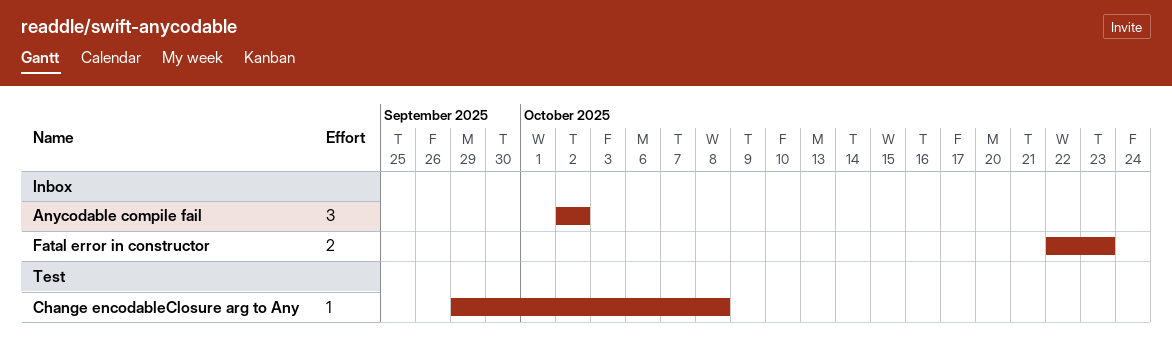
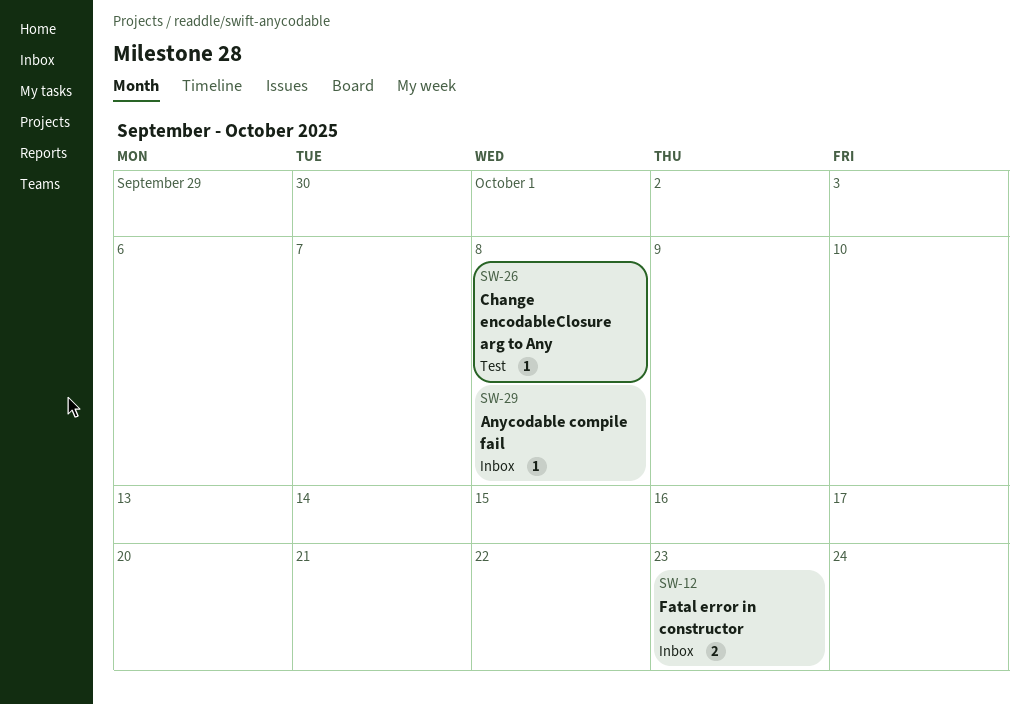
Anycodable compile fail, estimate: 3 -> 1
Anycodable compile fail, due: Oct 2 -> Oct 8

